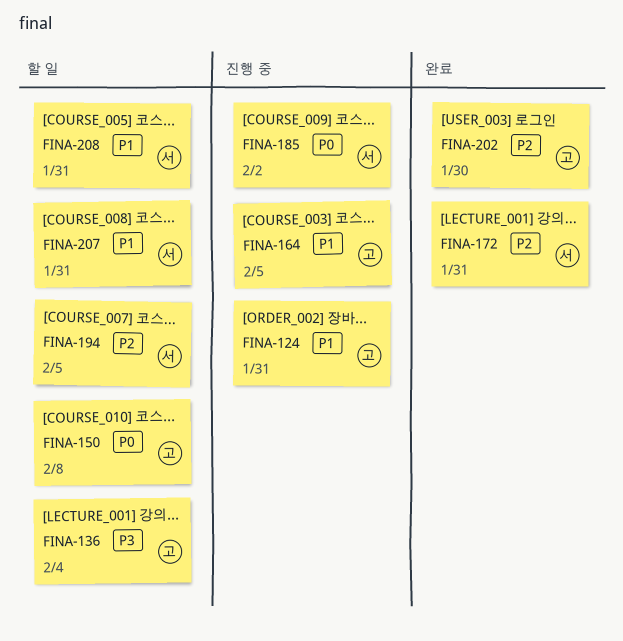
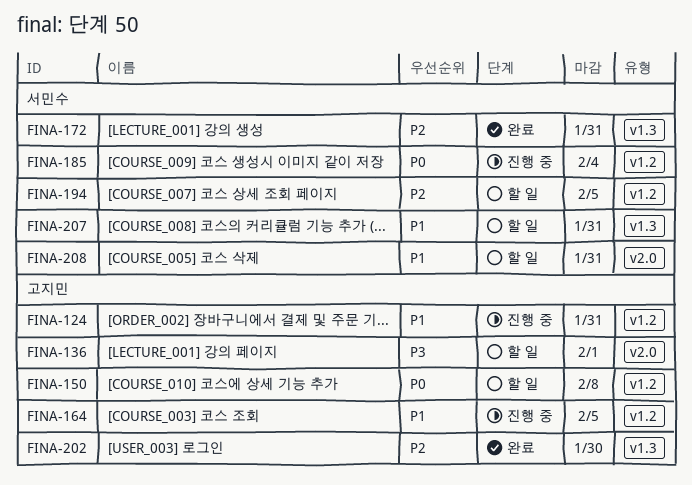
FINA-136, due: Feb 4 -> Feb 1
FINA-185, due: Feb 2 -> Feb 4

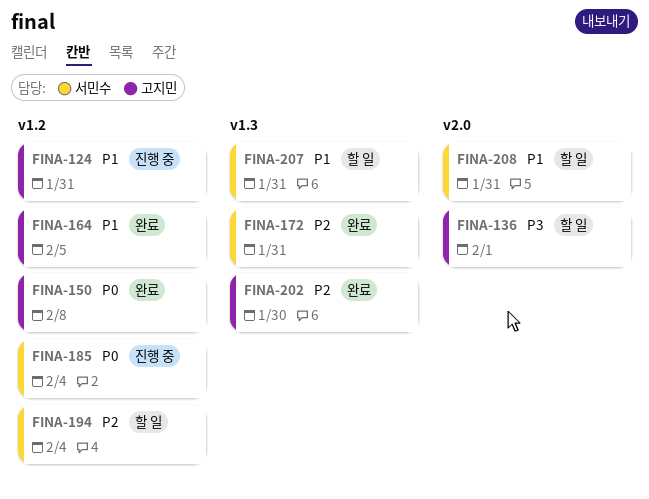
FINA-150, status: 할 일 -> 완료
FINA-164, status: 진행 중 -> 완료
FINA-194, due: Feb 5 -> Feb 4

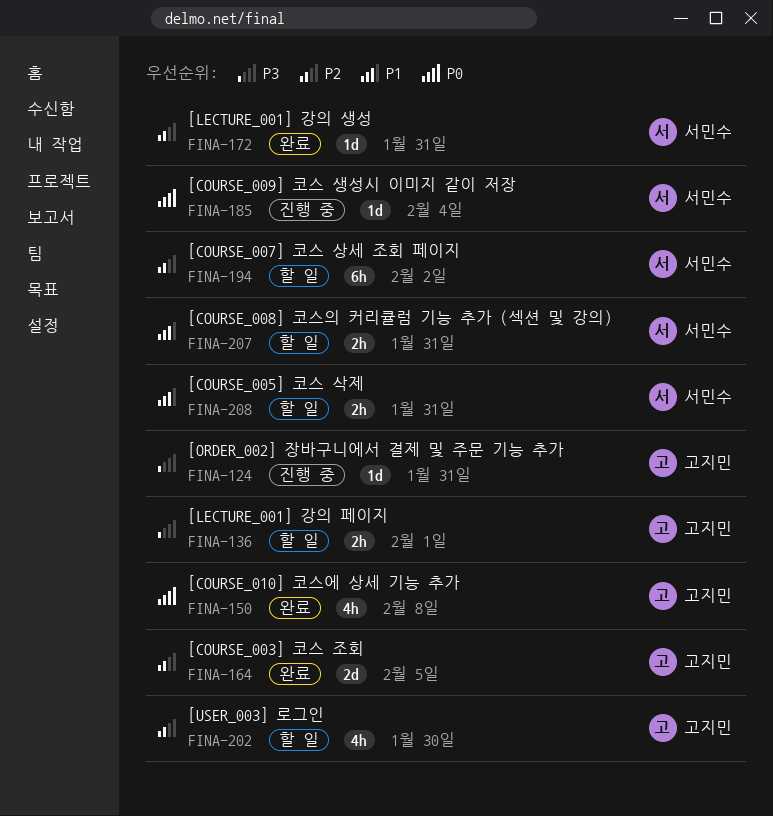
FINA-124, priority: P1 -> P3
FINA-164, priority: P1 -> P2
FINA-194, due: Feb 4 -> Feb 2
FINA-202, status: 완료 -> 할 일

